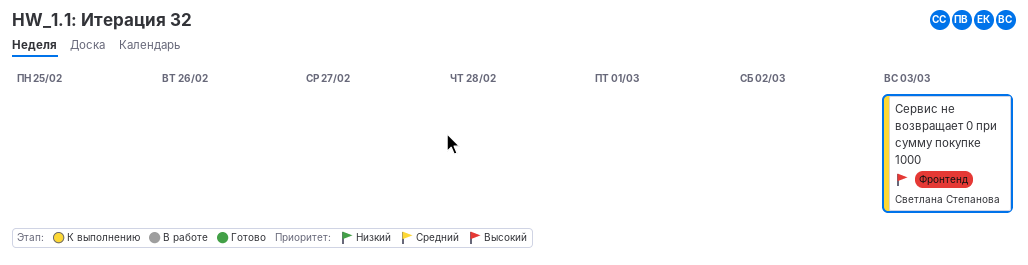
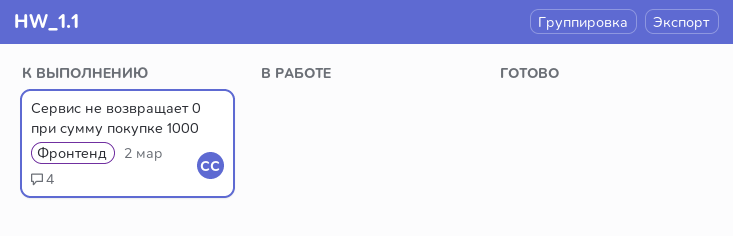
Сервис не возвращает 0 при сумму покупке 1000, due: Mar 3 -> Mar 2

